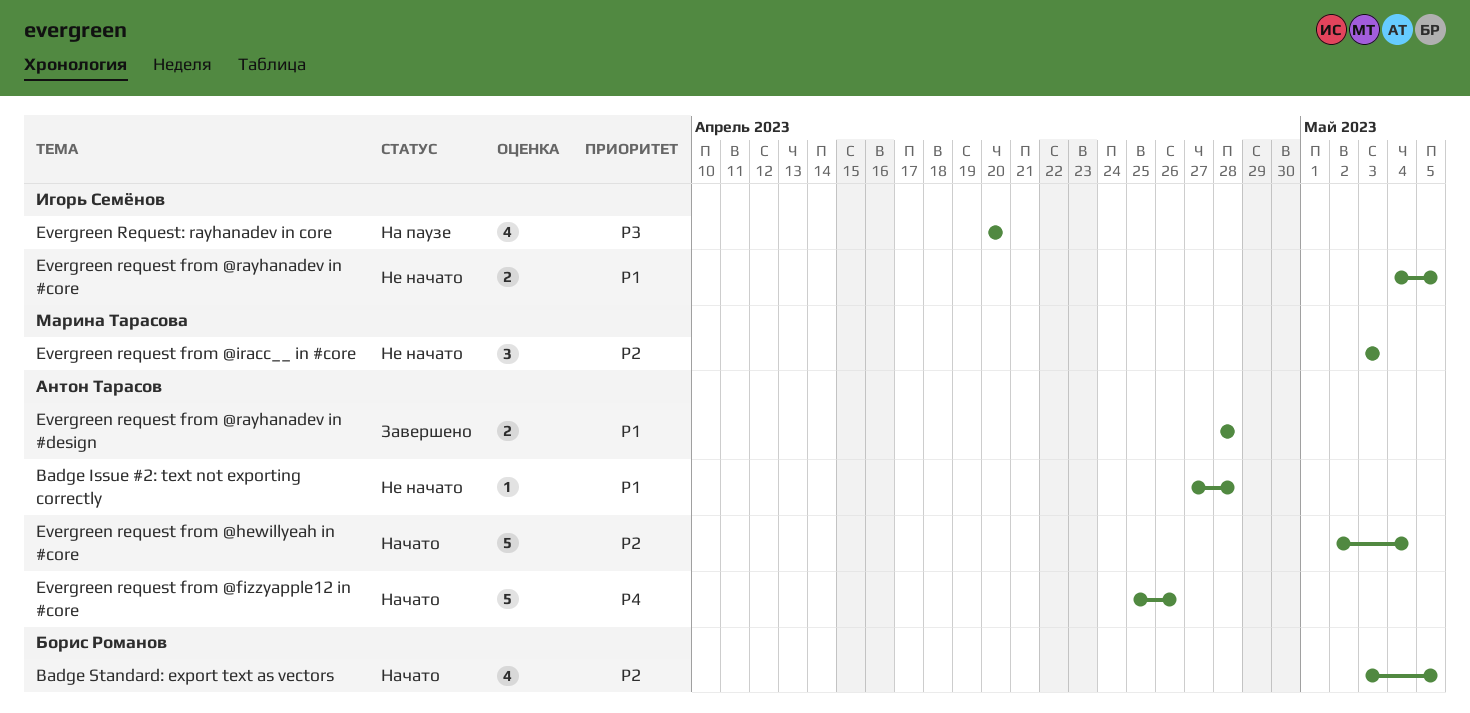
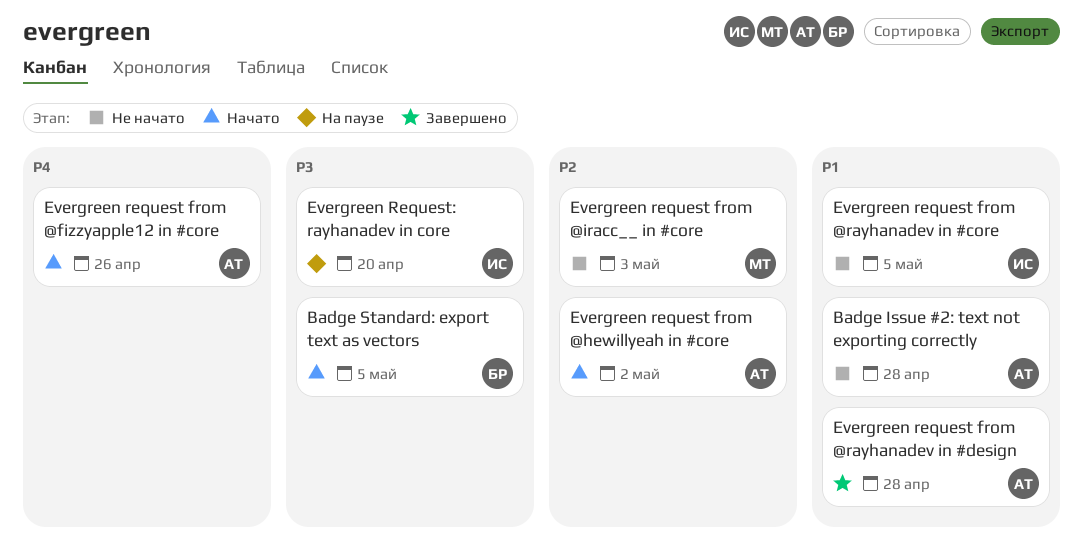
Badge Standard: export text as vectors, priority: P2 -> P3
Evergreen request from @hewillyeah in #core, due: May 4 -> May 2

